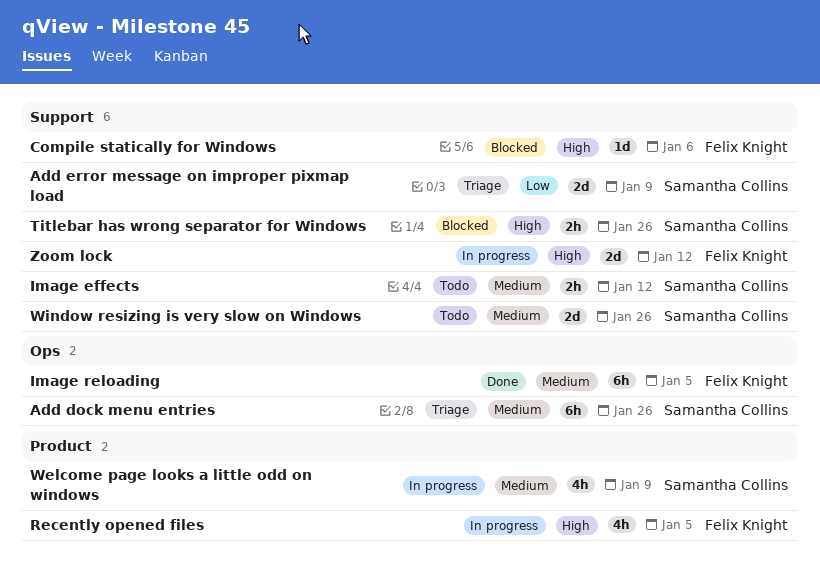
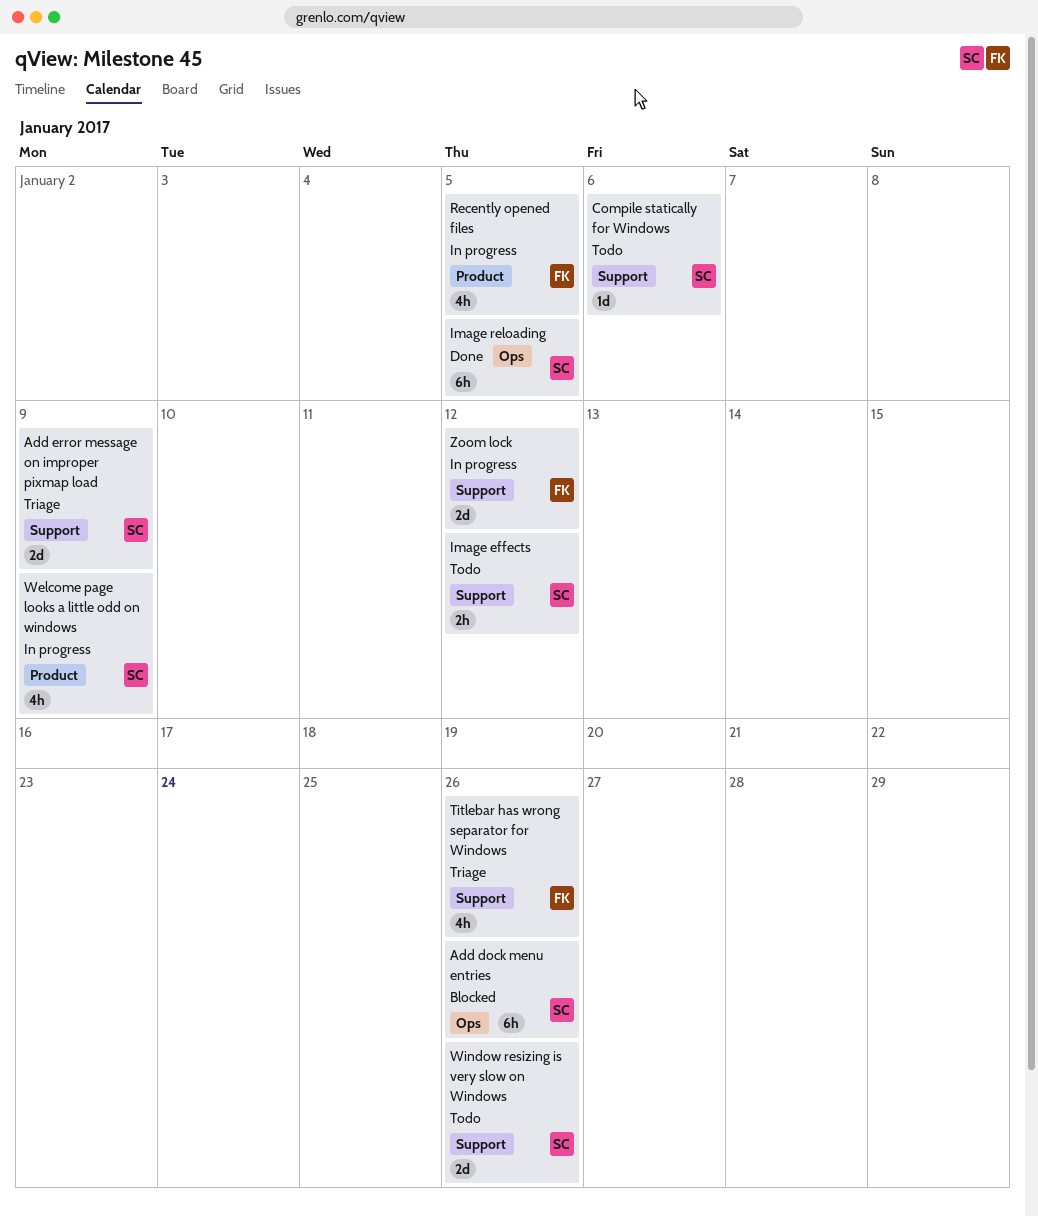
Add dock menu entries, status: Triage -> Blocked
Compile statically for Windows, status: Blocked -> Todo
Compile statically for Windows, owner: Felix Knight -> Samantha Collins
Image reloading, owner: Felix Knight -> Samantha Collins
Titlebar has wrong separator for Windows, status: Blocked -> Triage
Titlebar has wrong separator for Windows, owner: Samantha Collins -> Felix Knight
Titlebar has wrong separator for Windows, estimate: 2h -> 4h

